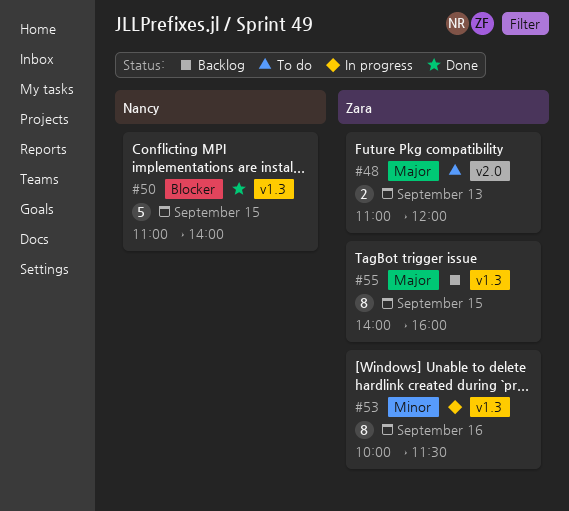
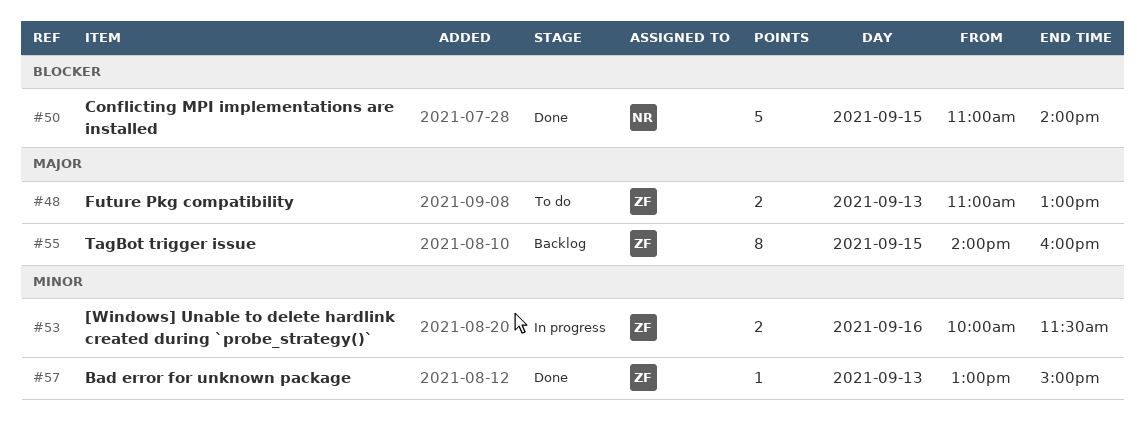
#48, ends: 12:00 -> 13:00
#53, estimate: 8 -> 2
#57: none -> present

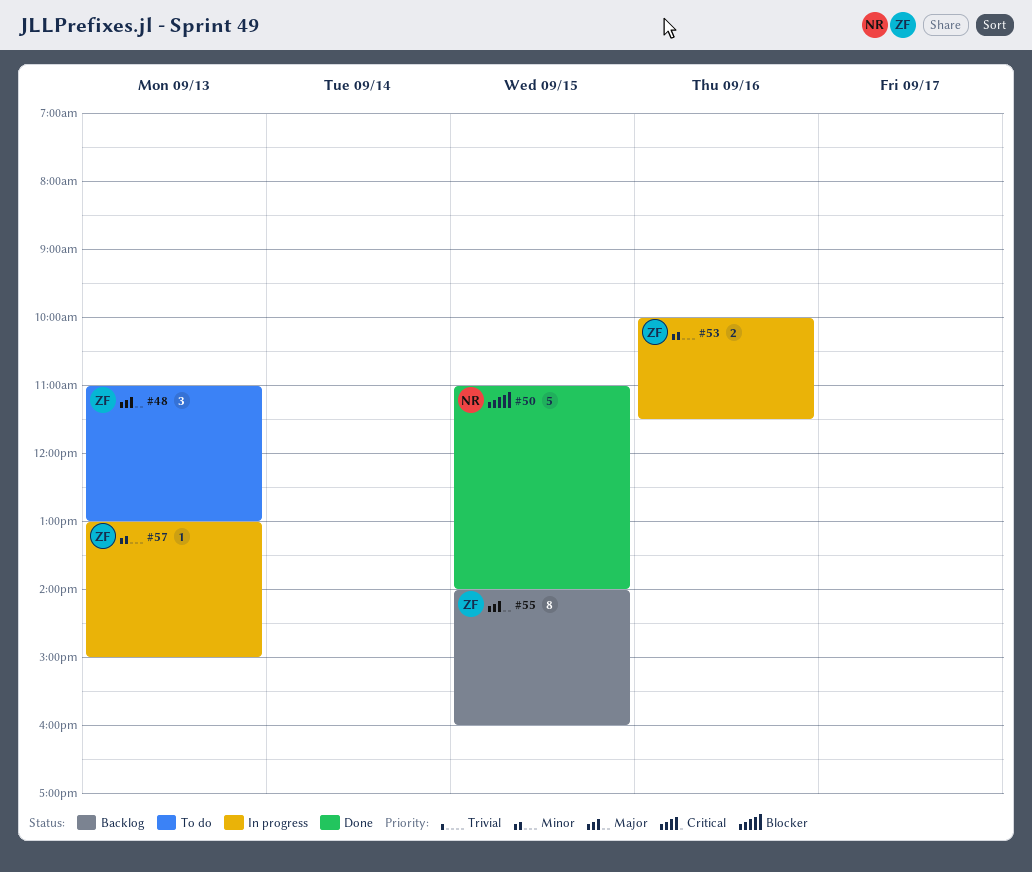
#48, estimate: 2 -> 3
#57, status: Done -> In progress

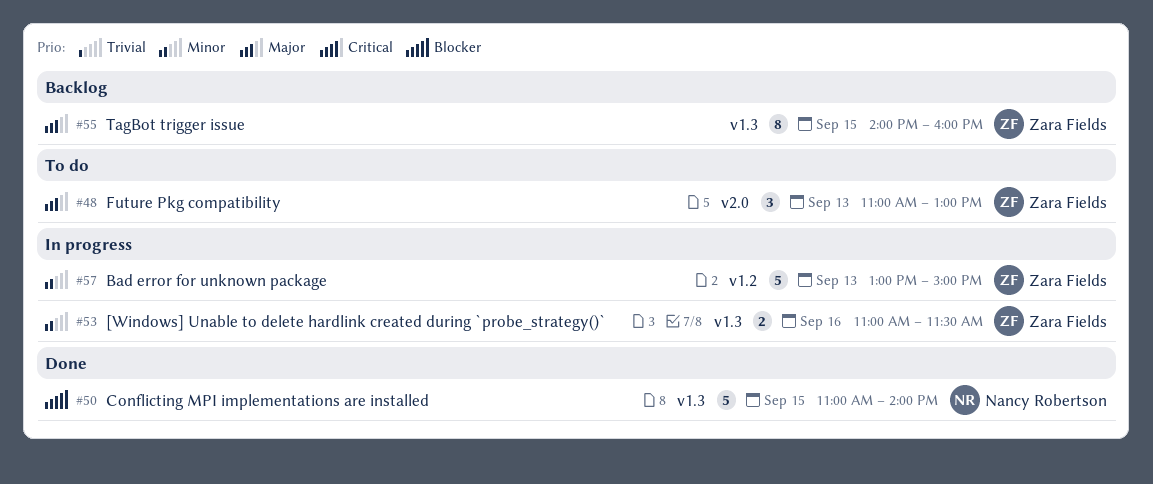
#53, begins: 10:00 -> 11:00
#57, estimate: 1 -> 5

